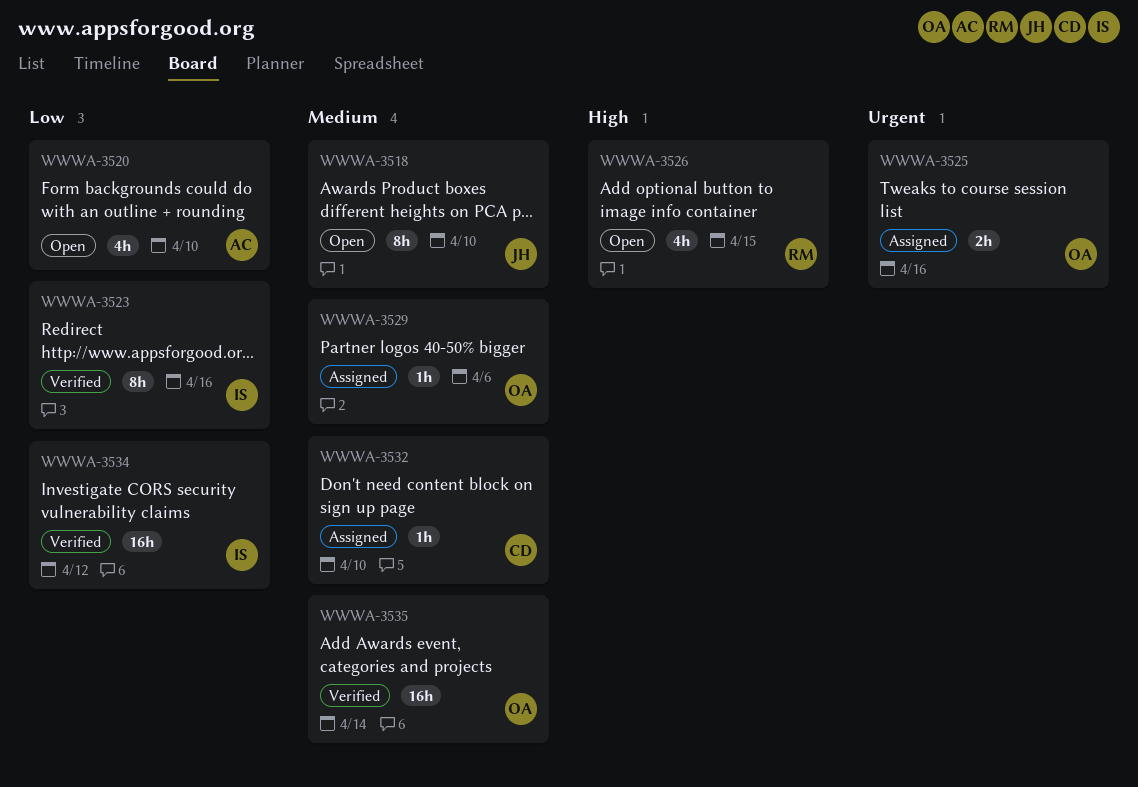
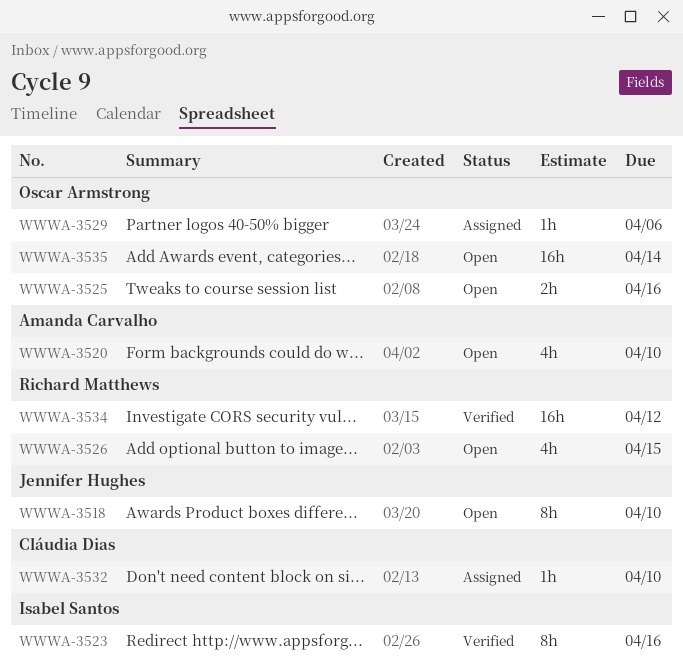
WWWA-3525, status: Assigned -> Open
WWWA-3534, owner: Isabel Santos -> Richard Matthews
WWWA-3535, status: Verified -> Open

